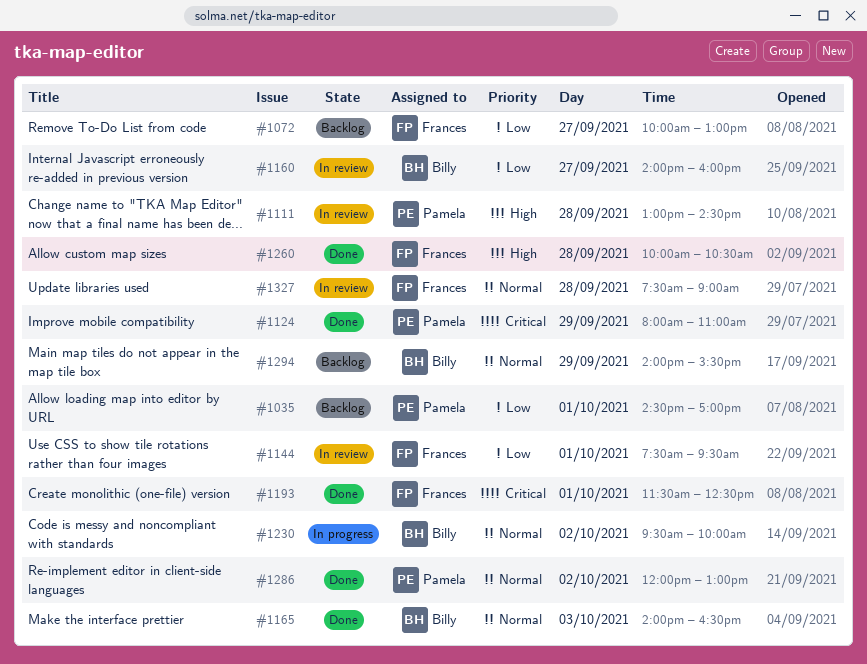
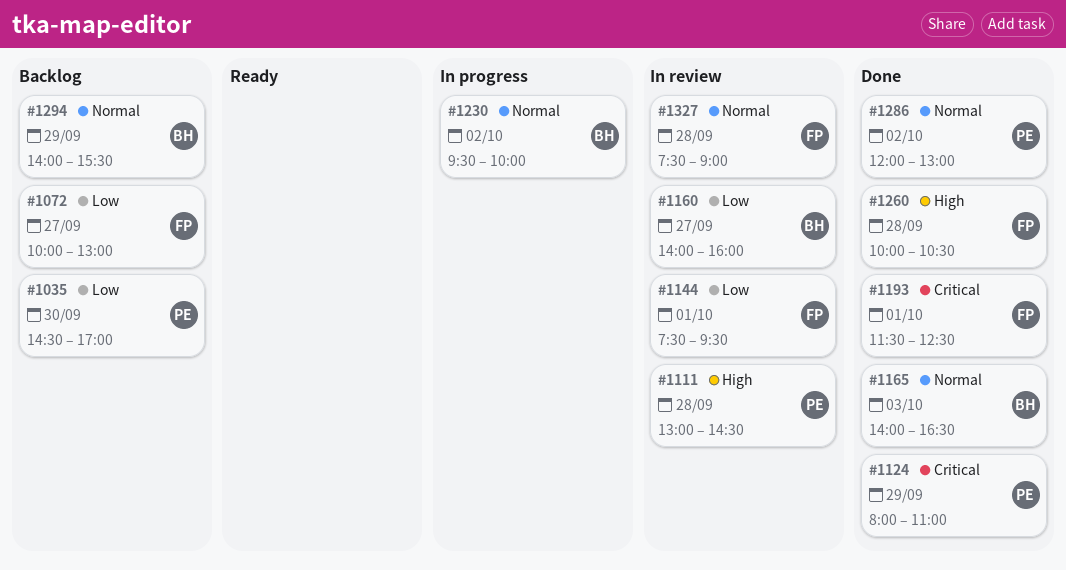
#1035, day: Oct 1 -> Sep 30

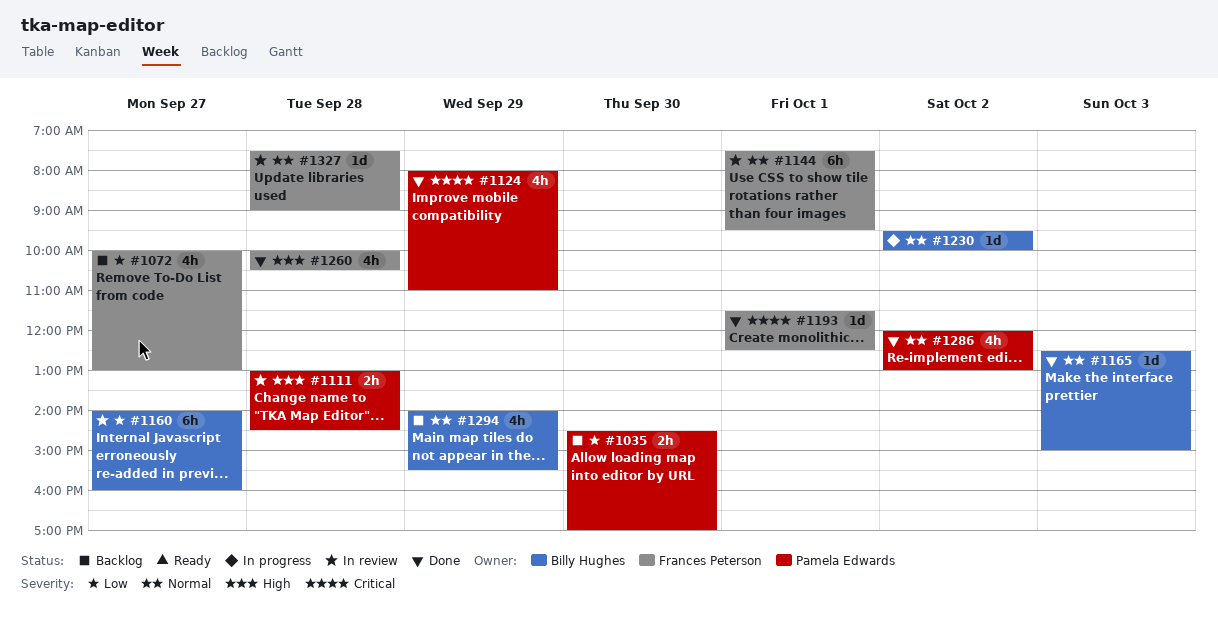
#1144, priority: Low -> Normal
#1165, begins: 14:00 -> 12:30
#1165, ends: 16:30 -> 15:00

